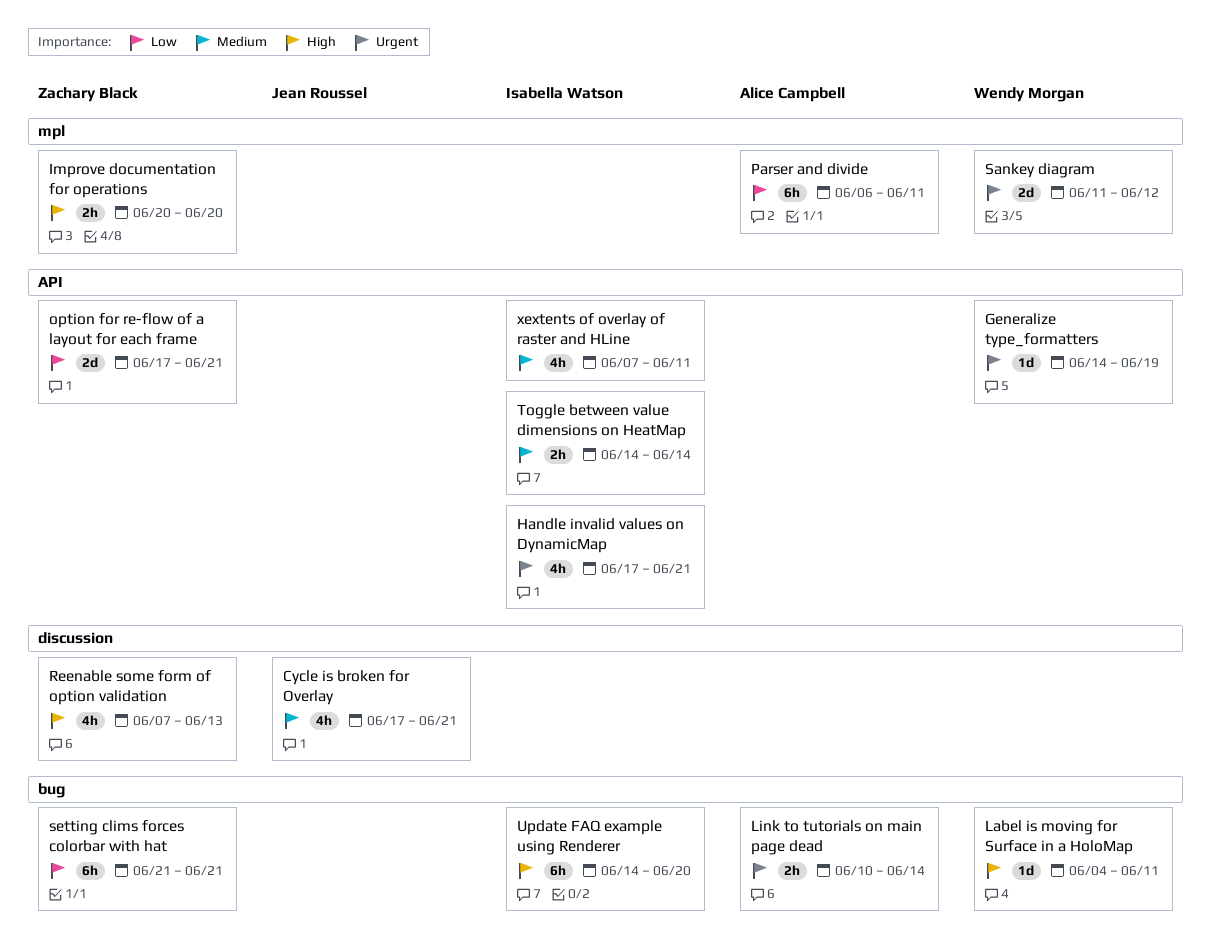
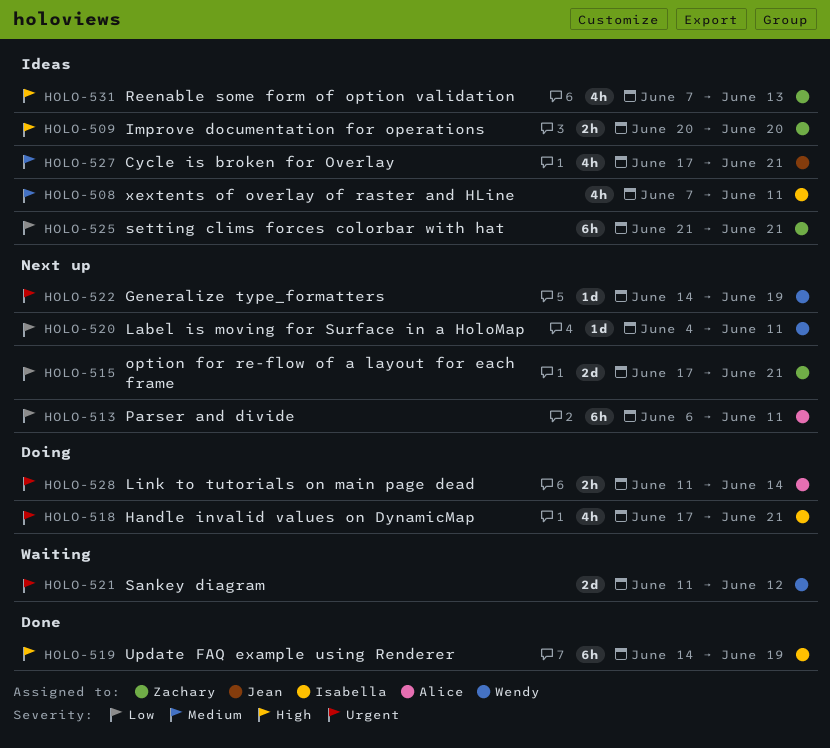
Label is moving for Surface in a HoloMap, priority: High -> Low
Link to tutorials on main page dead, start: Jun 10 -> Jun 11
Toggle between value dimensions on HeatMap: present -> none
Update FAQ example using Renderer, due: Jun 20 -> Jun 19

